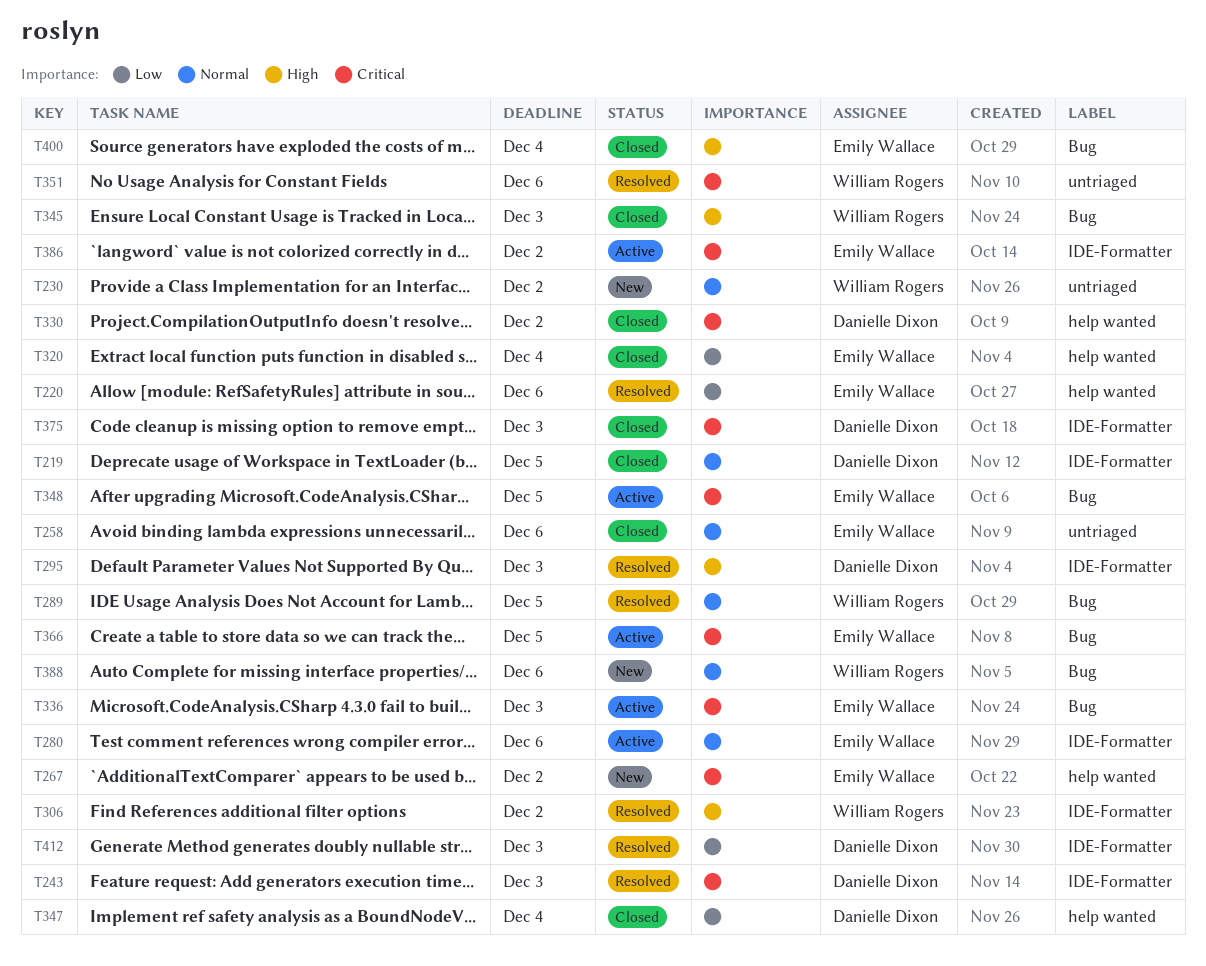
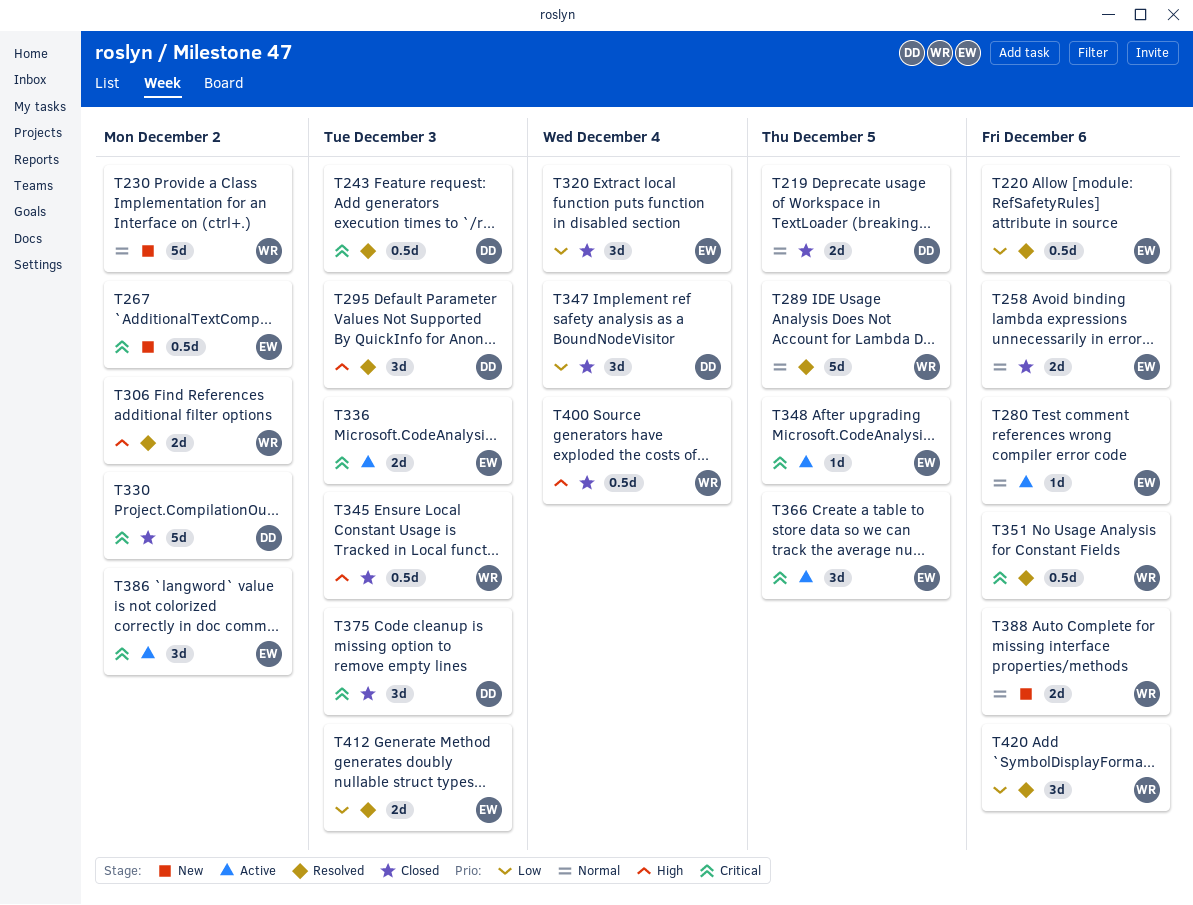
T400, owner: Emily Wallace -> William Rogers
T412, owner: Danielle Dixon -> Emily Wallace
T420: none -> present

